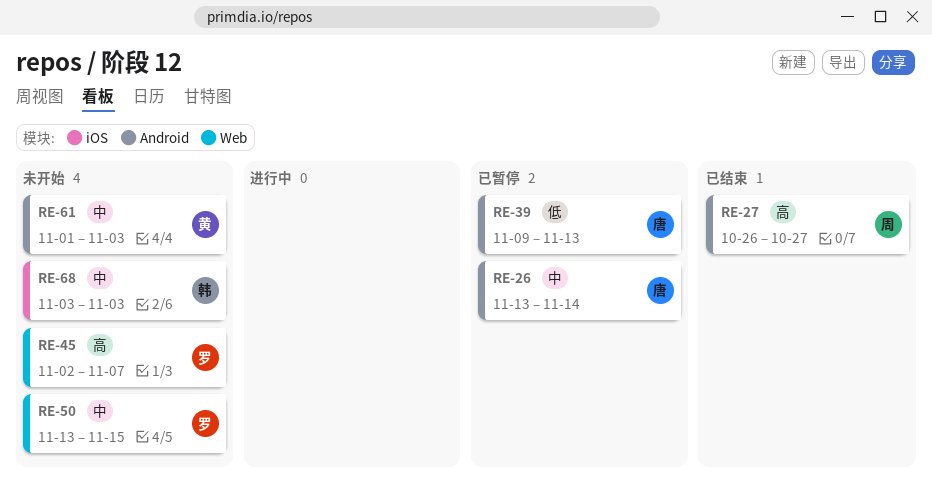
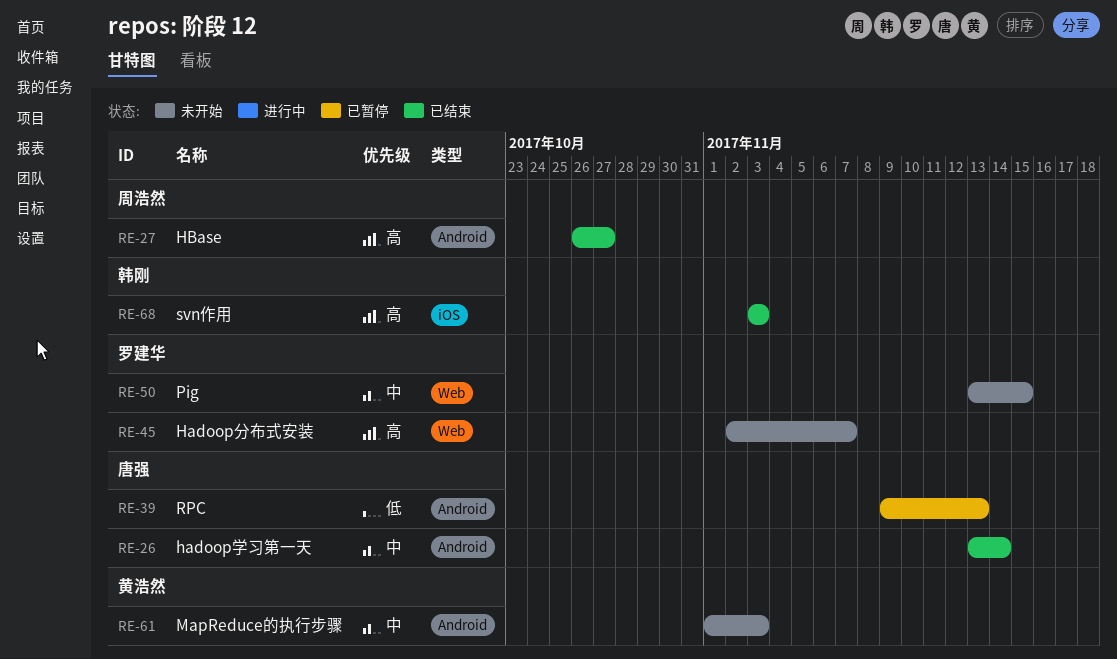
RE-26, status: 已暂停 -> 已结束
RE-68, status: 未开始 -> 已结束
RE-68, priority: 中 -> 高

